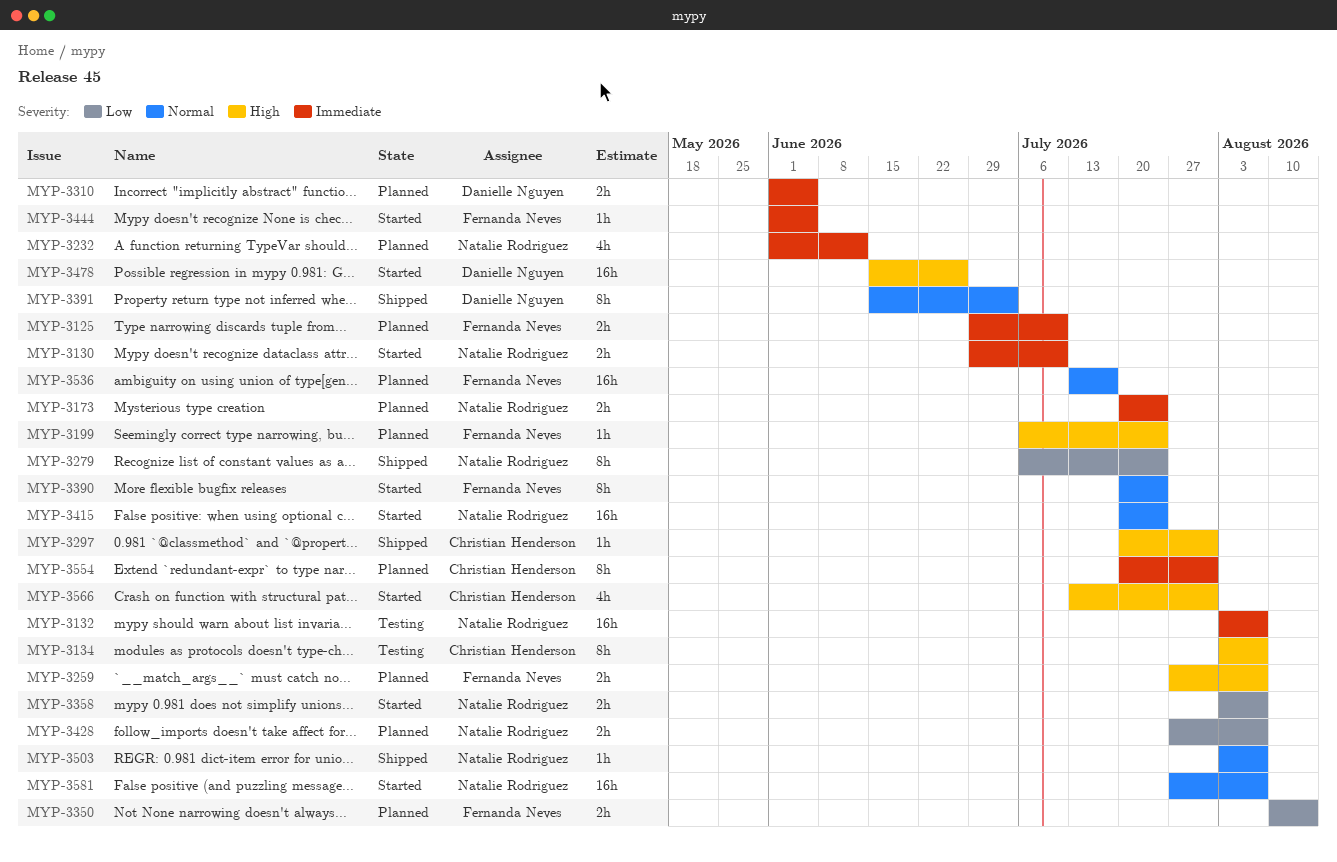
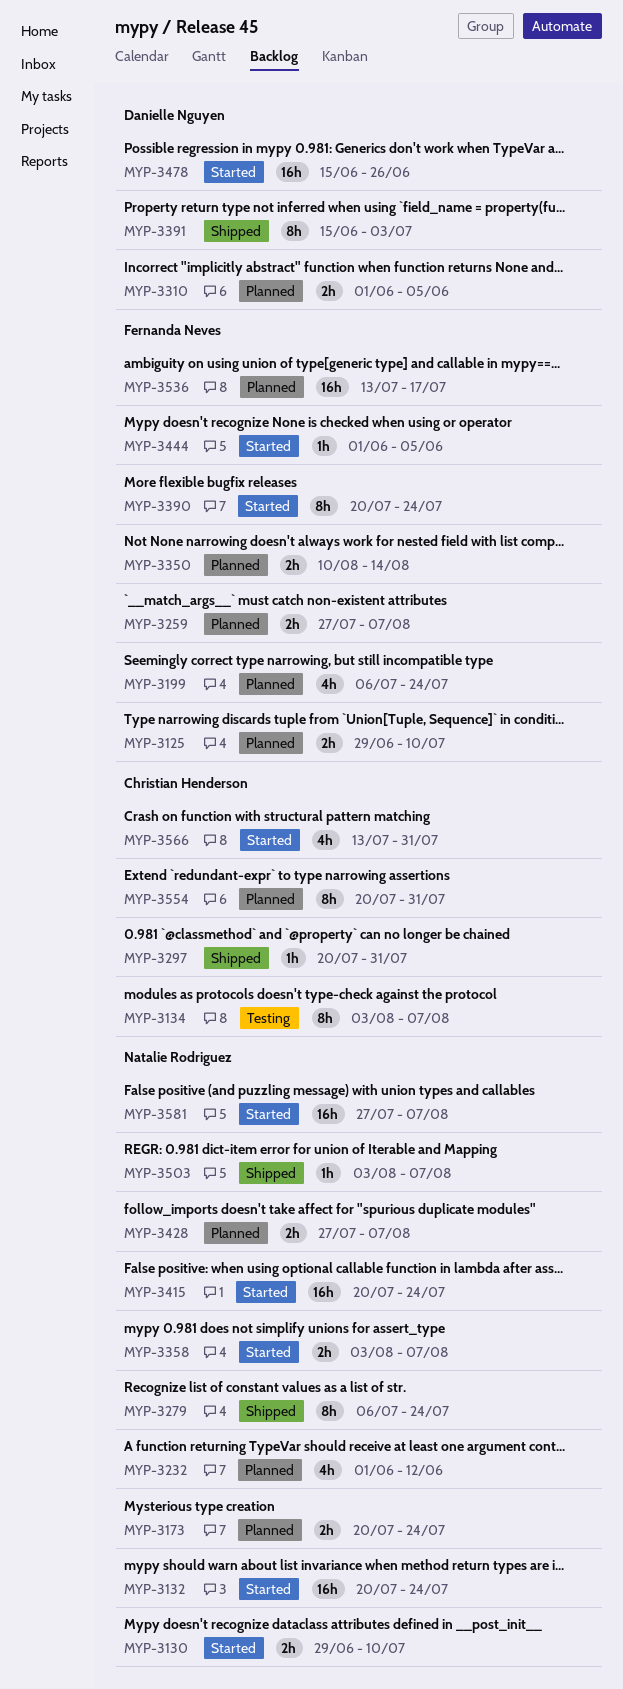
MYP-3132, status: Testing -> Started
MYP-3132, start: Aug 3 -> Jul 20
MYP-3132, due: Aug 7 -> Jul 24
MYP-3199, estimate: 1h -> 4h

